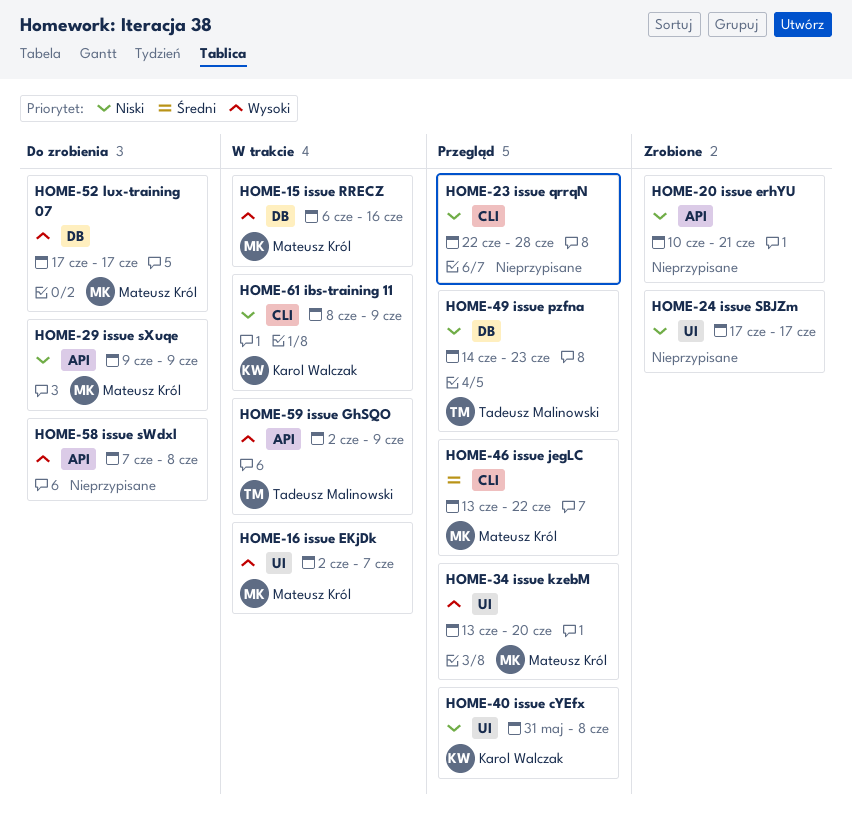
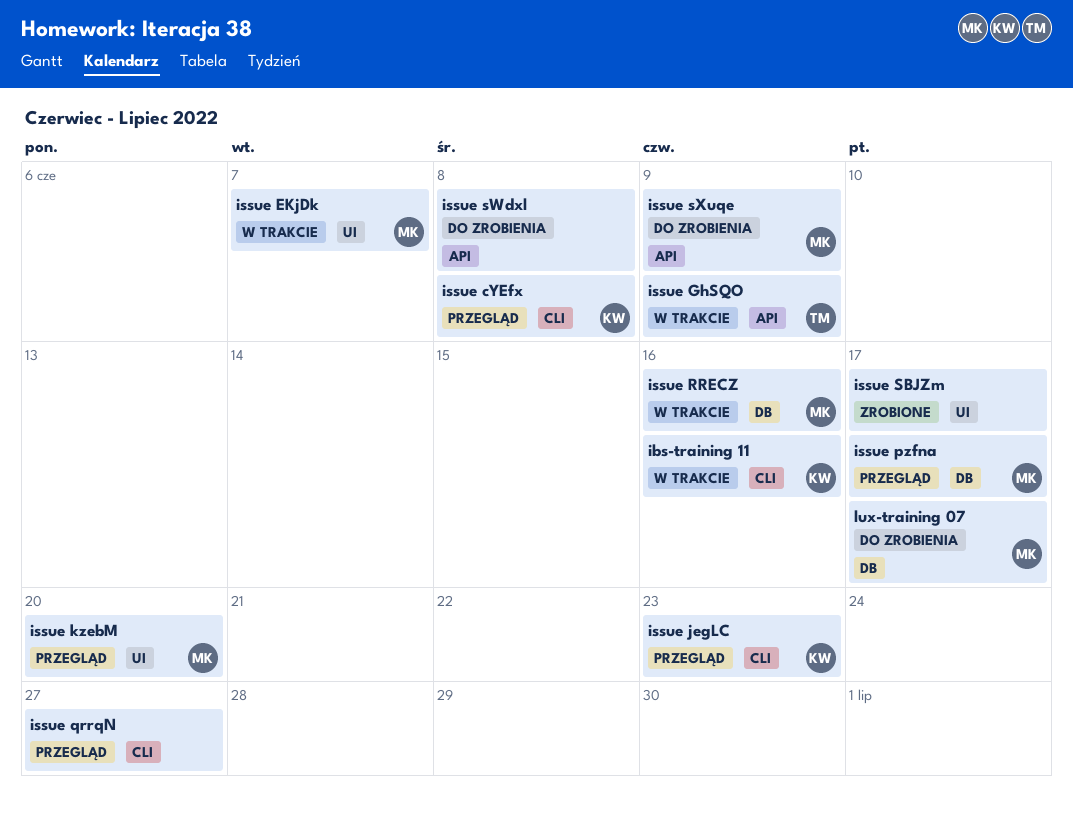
ibs-training 11, due: Jun 9 -> Jun 16
issue cYEfx, label: UI -> CLI
issue erhYU: present -> none
issue jegLC, owner: Mateusz Król -> Karol Walczak
issue jegLC, due: Jun 22 -> Jun 23
issue pzfna, owner: Tadeusz Malinowski -> Mateusz Król
issue pzfna, due: Jun 23 -> Jun 17
issue qrrqN, due: Jun 28 -> Jun 27

